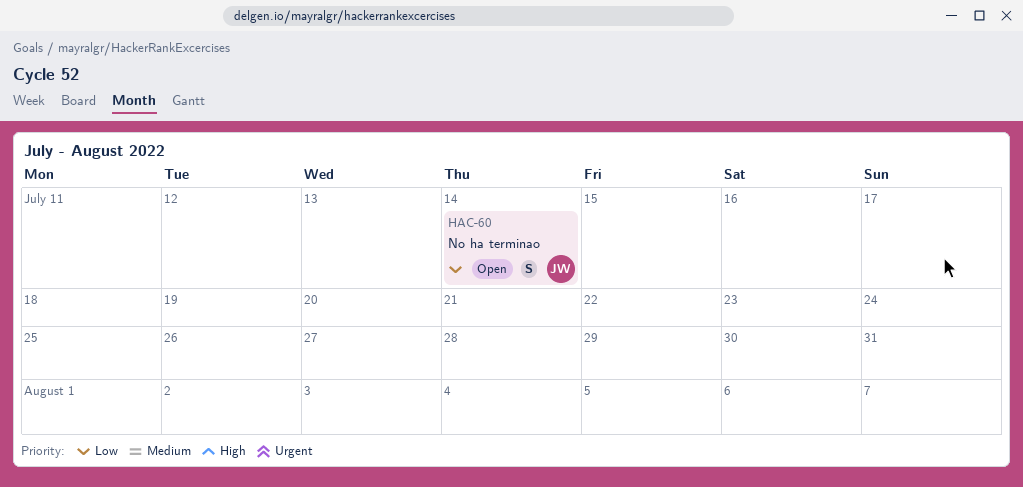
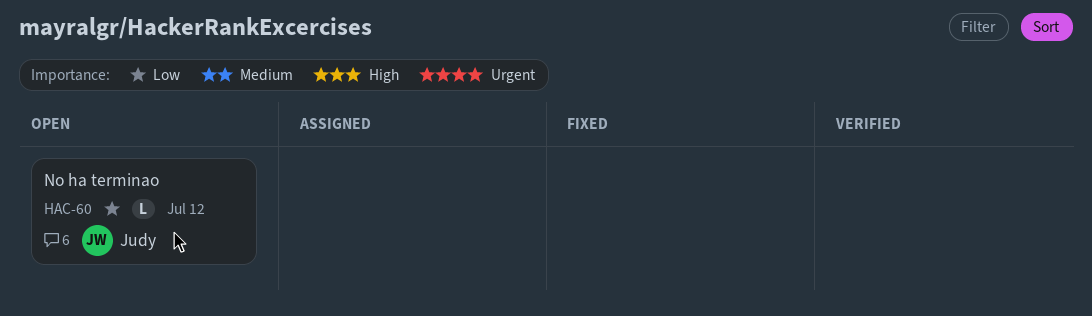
HAC-60, estimate: S -> L
HAC-60, due: Jul 14 -> Jul 12

